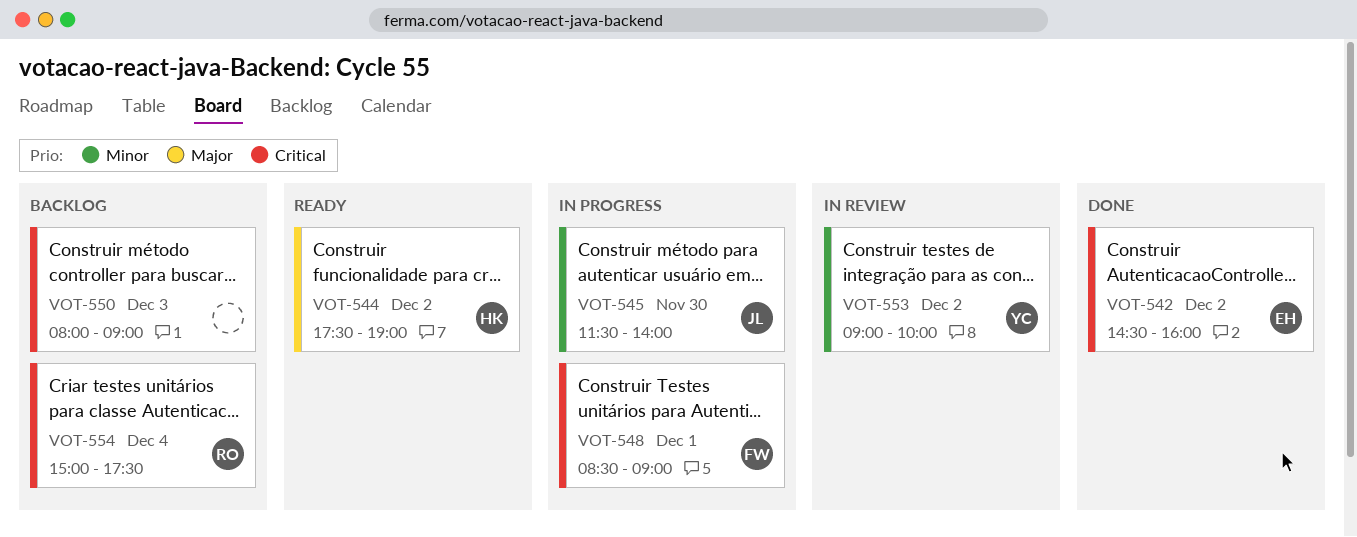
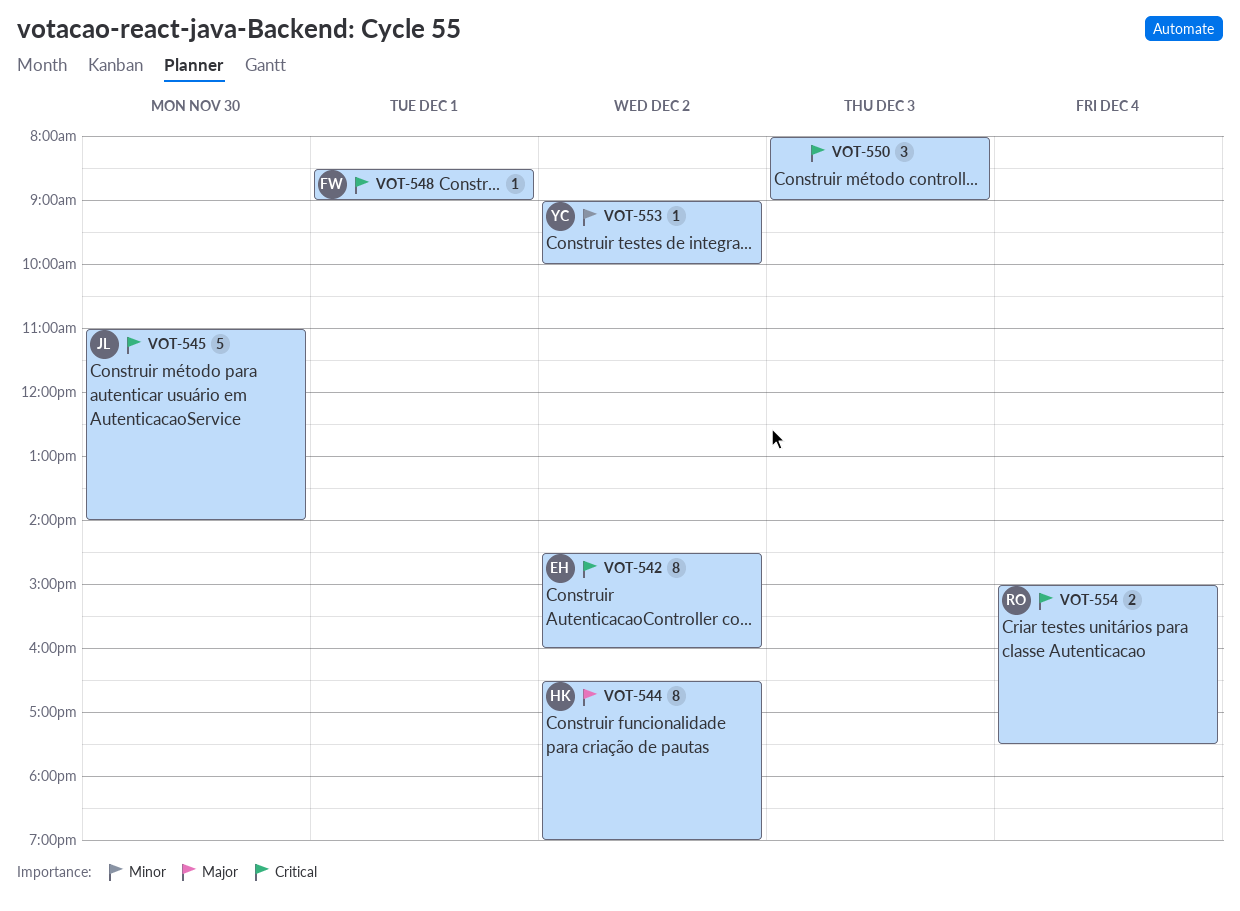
VOT-544, begins: 17:30 -> 16:30
VOT-545, priority: Minor -> Critical
VOT-545, begins: 11:30 -> 11:00

